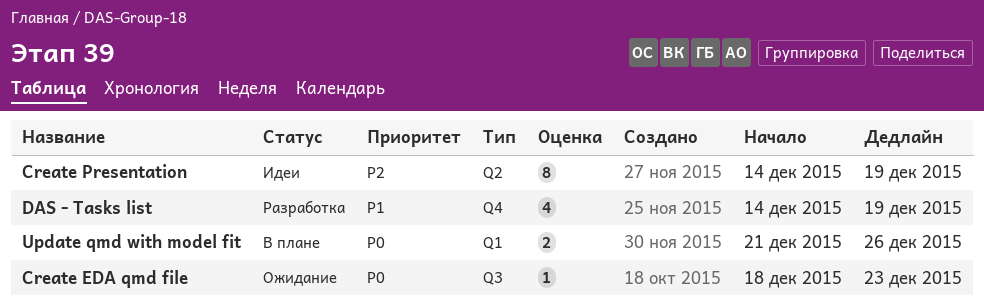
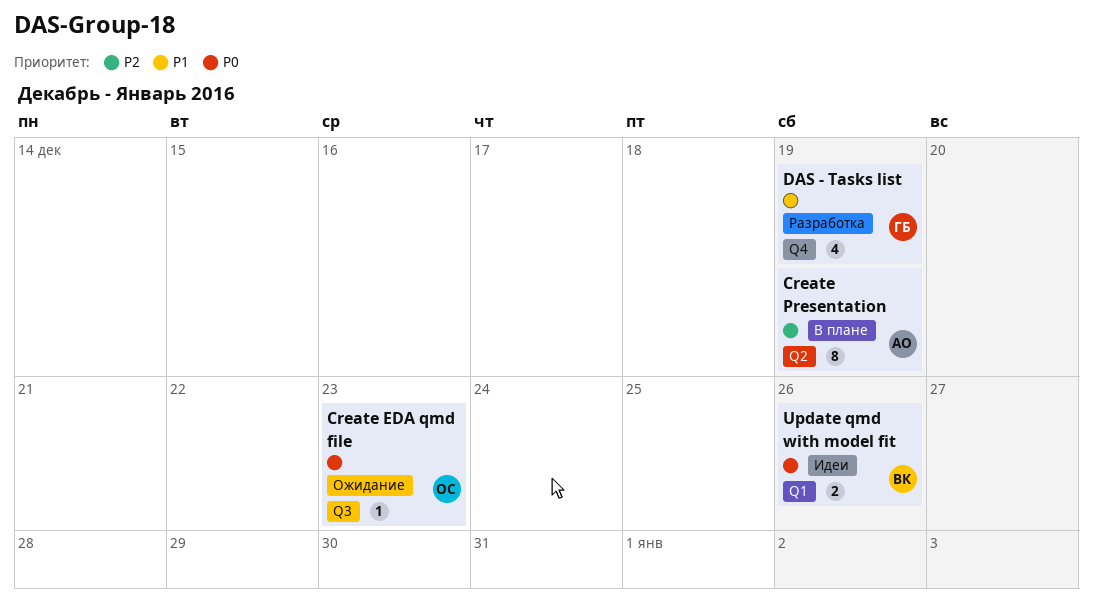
Create Presentation, status: Идеи -> В плане
Update qmd with model fit, status: В плане -> Идеи

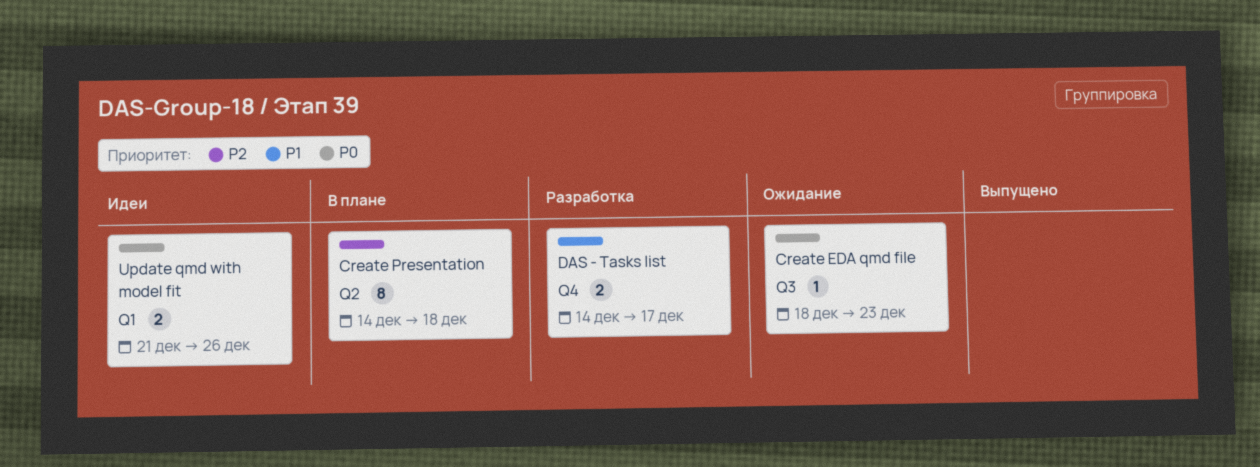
Create Presentation, due: Dec 19 -> Dec 18
DAS - Tasks list, estimate: 4 -> 2
DAS - Tasks list, due: Dec 19 -> Dec 17

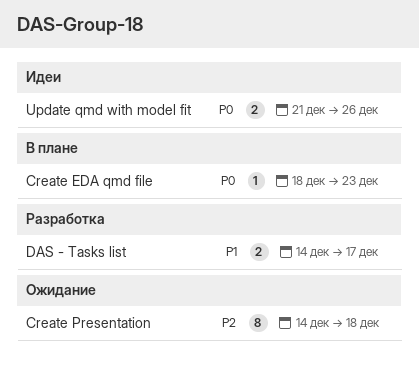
Create EDA qmd file, status: Ожидание -> В плане
Create Presentation, status: В плане -> Ожидание

